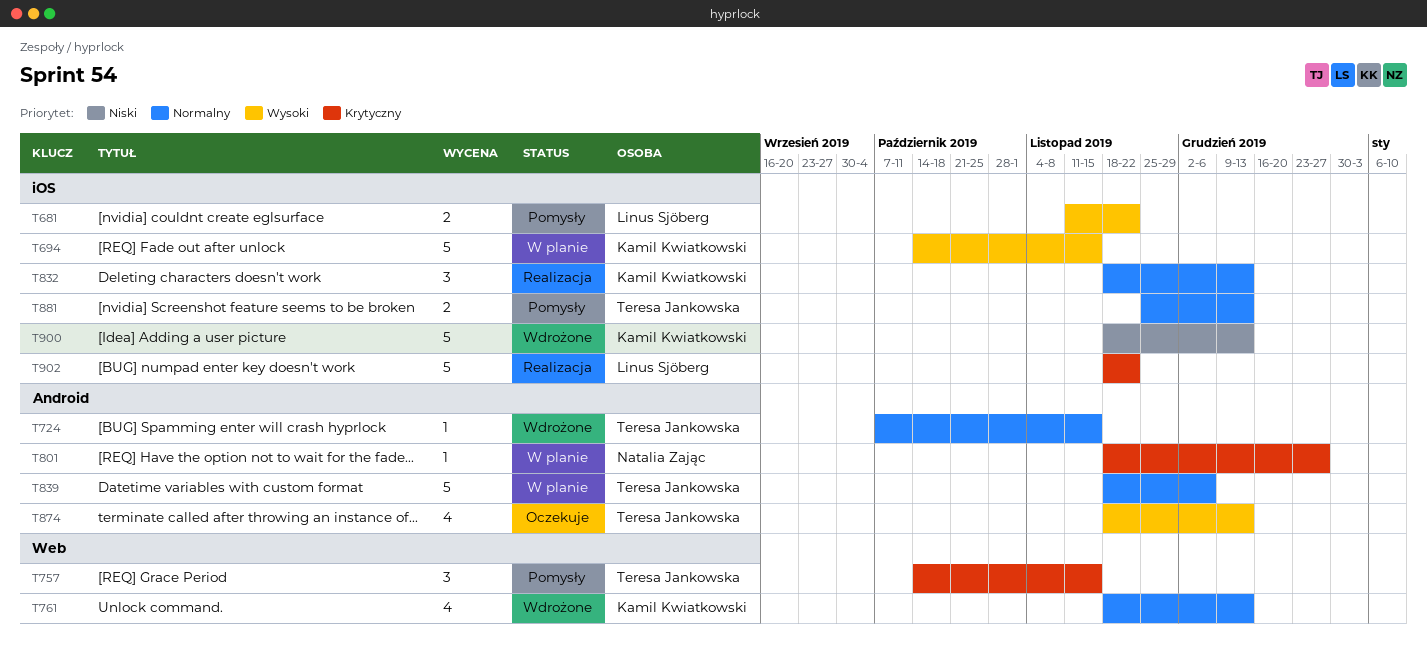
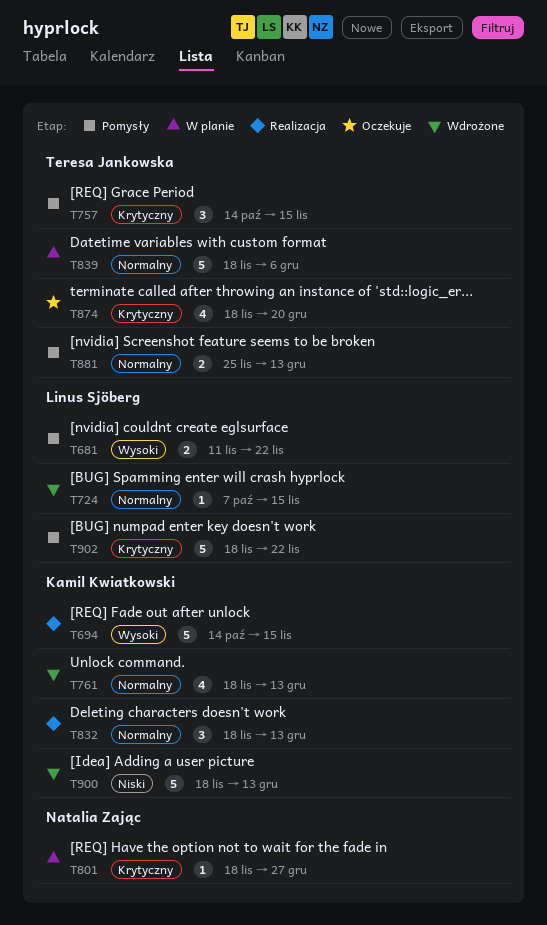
T694, status: W planie -> Realizacja
T724, owner: Teresa Jankowska -> Linus Sjöberg
T874, priority: Wysoki -> Krytyczny
T874, due: Dec 13 -> Dec 20
T902, status: Realizacja -> Pomysły

